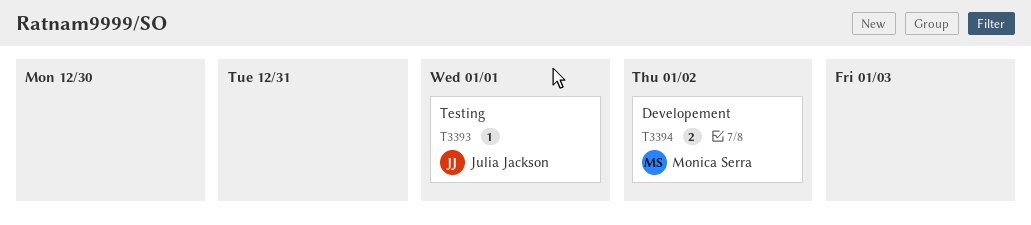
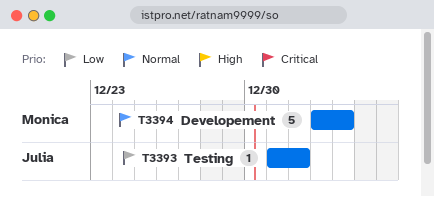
T3394, estimate: 2 -> 5
T3394, due: Jan 2 -> Jan 3

